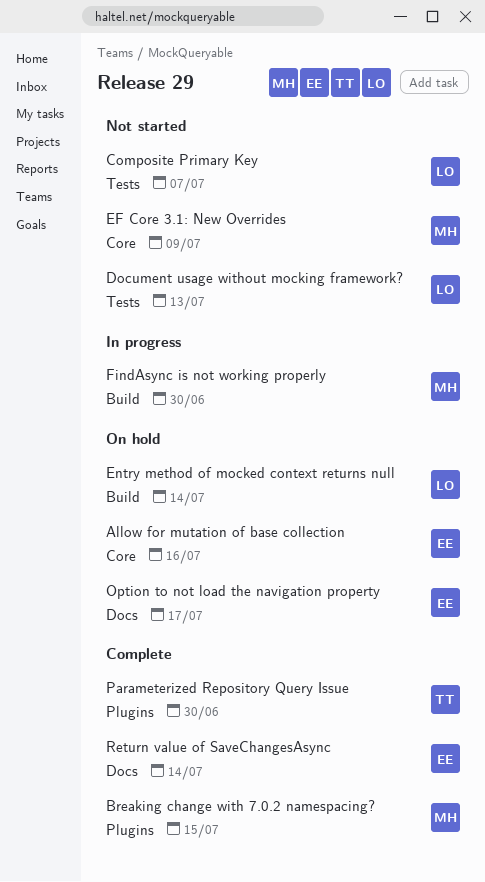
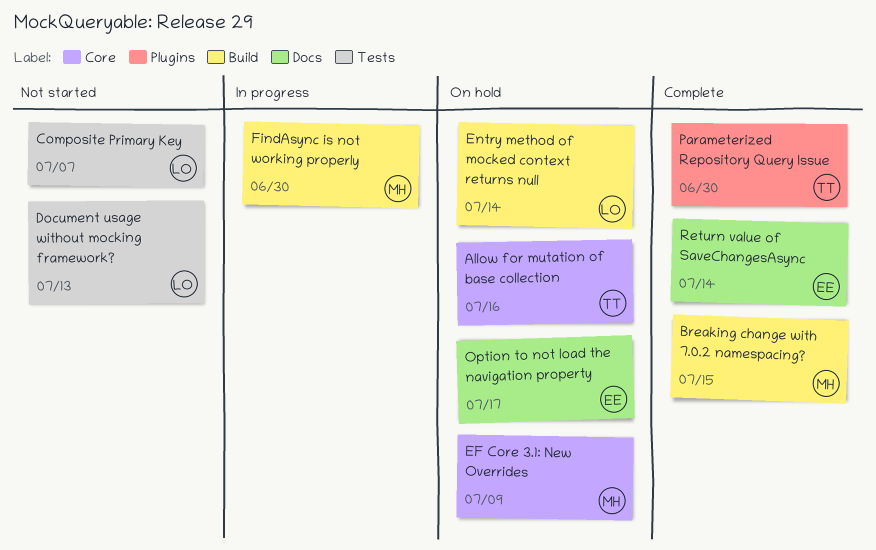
Allow for mutation of base collection, owner: EE -> TT
Breaking change with 7.0.2 namespacing?, label: Plugins -> Build
EF Core 3.1: New Overrides, status: Not started -> On hold

